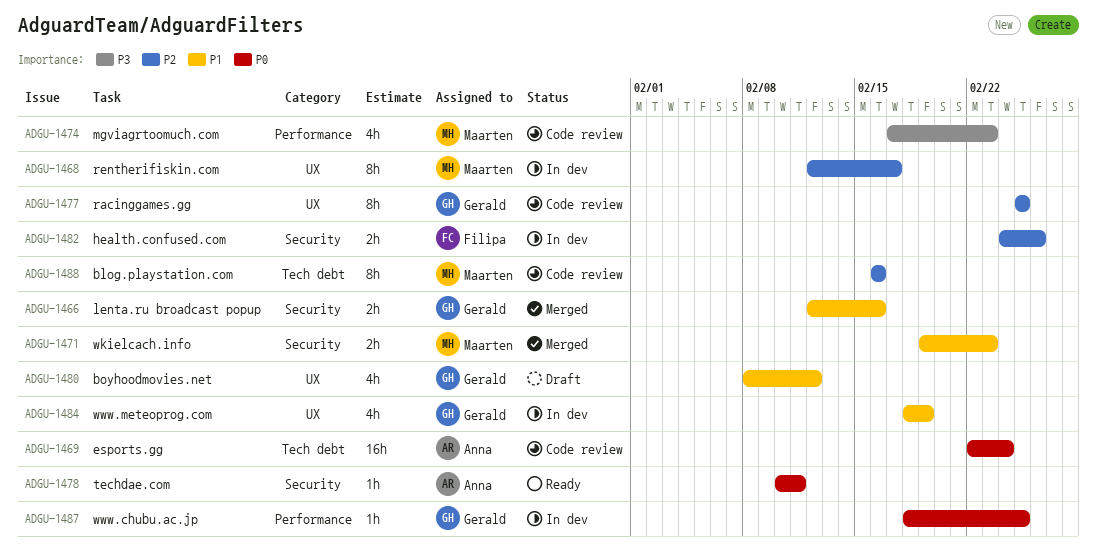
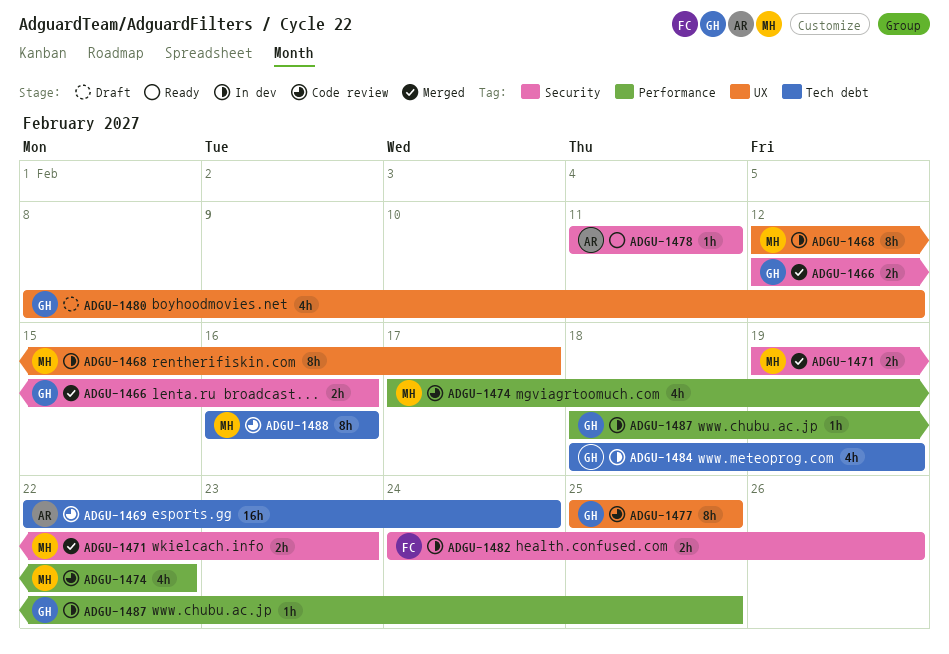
ADGU-1474, due: Feb 23 -> Feb 22
ADGU-1478, start: Feb 10 -> Feb 11
ADGU-1484, label: UX -> Tech debt

